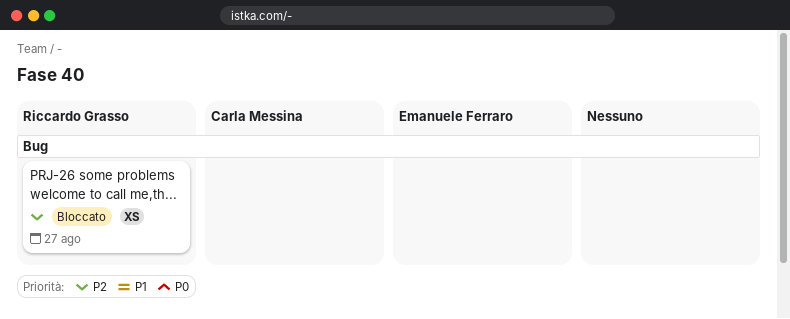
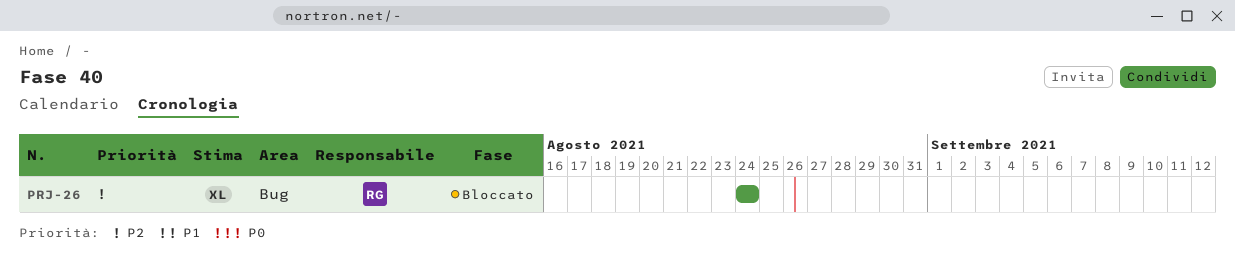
PRJ-26, estimate: XS -> XL
PRJ-26, due: Aug 27 -> Aug 24

